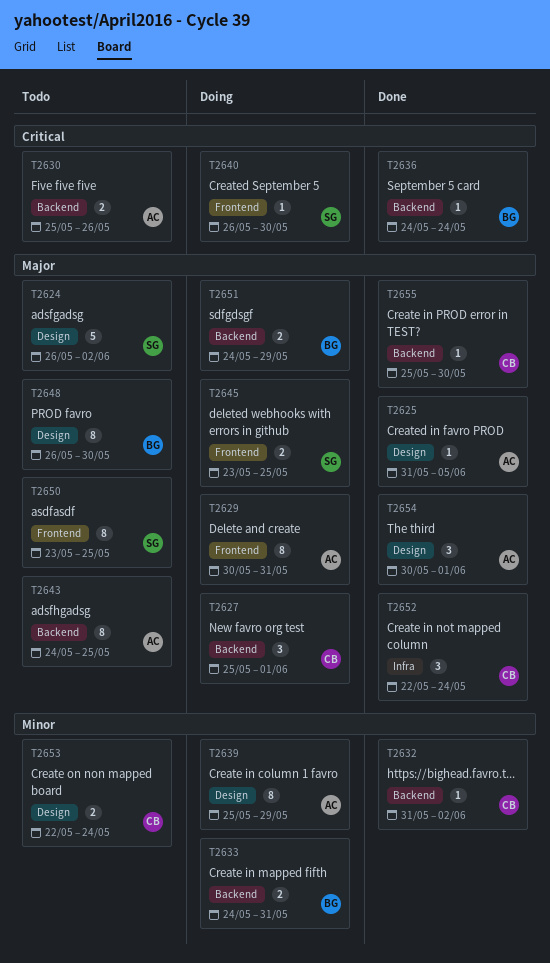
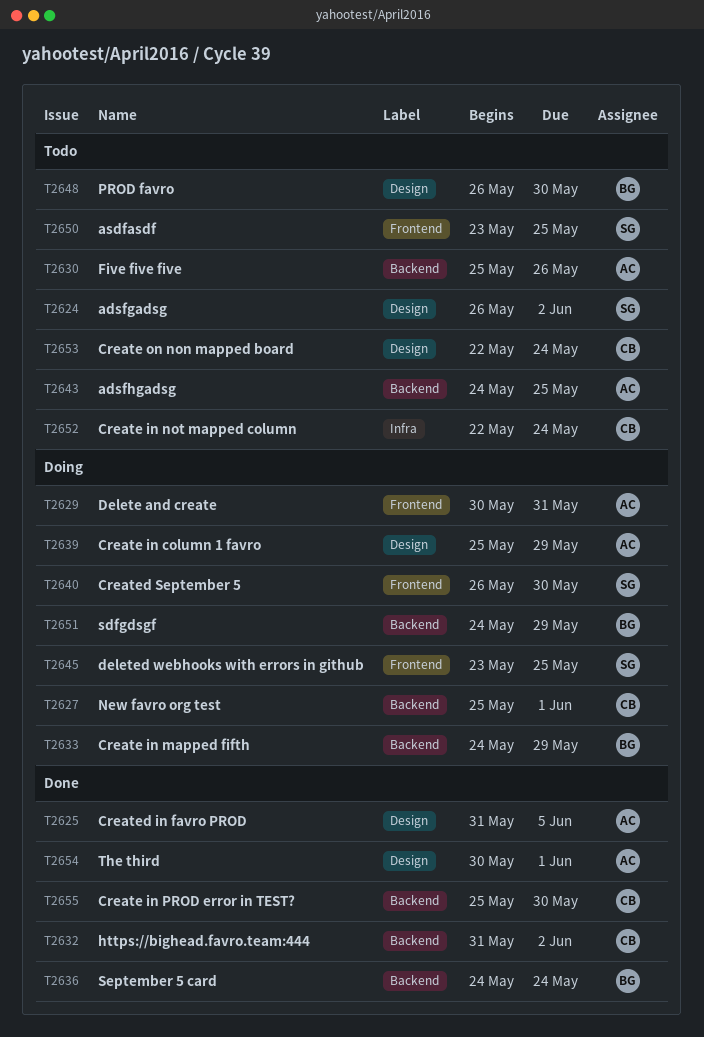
T2633, due: May 31 -> May 29
T2652, status: Done -> Todo

